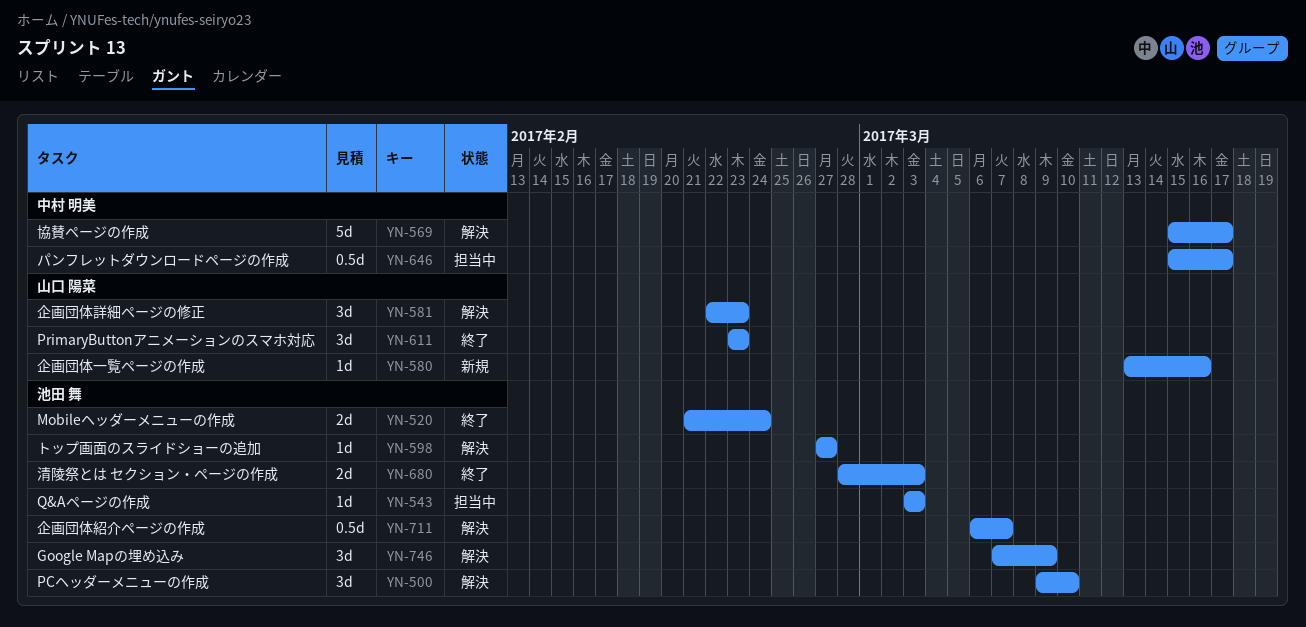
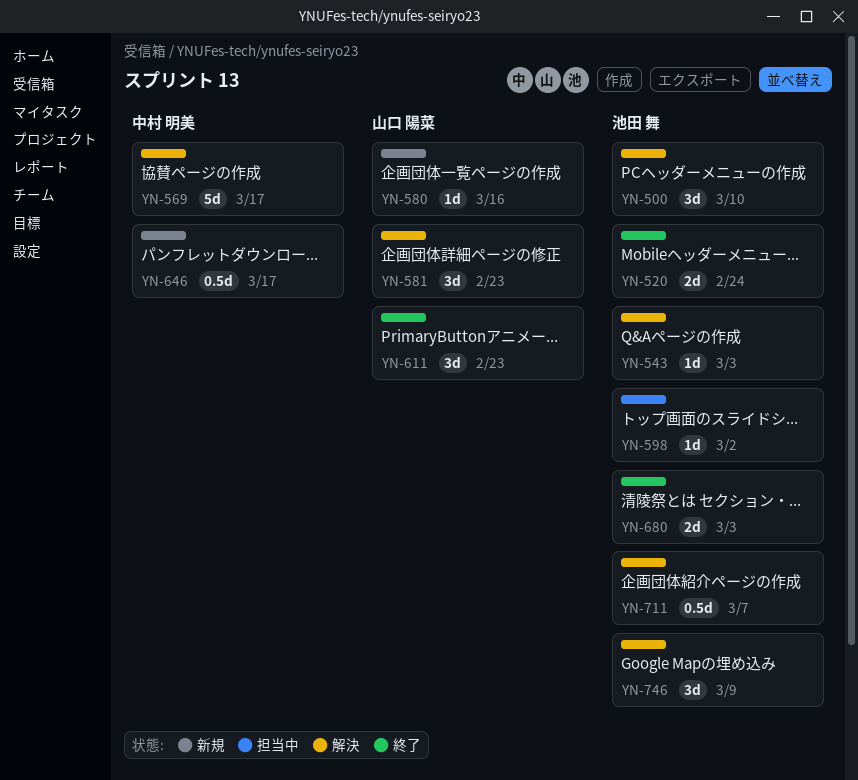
YN-543, status: 担当中 -> 解決
YN-598, status: 解決 -> 担当中
YN-598, due: Feb 27 -> Mar 2
YN-646, status: 担当中 -> 新規

